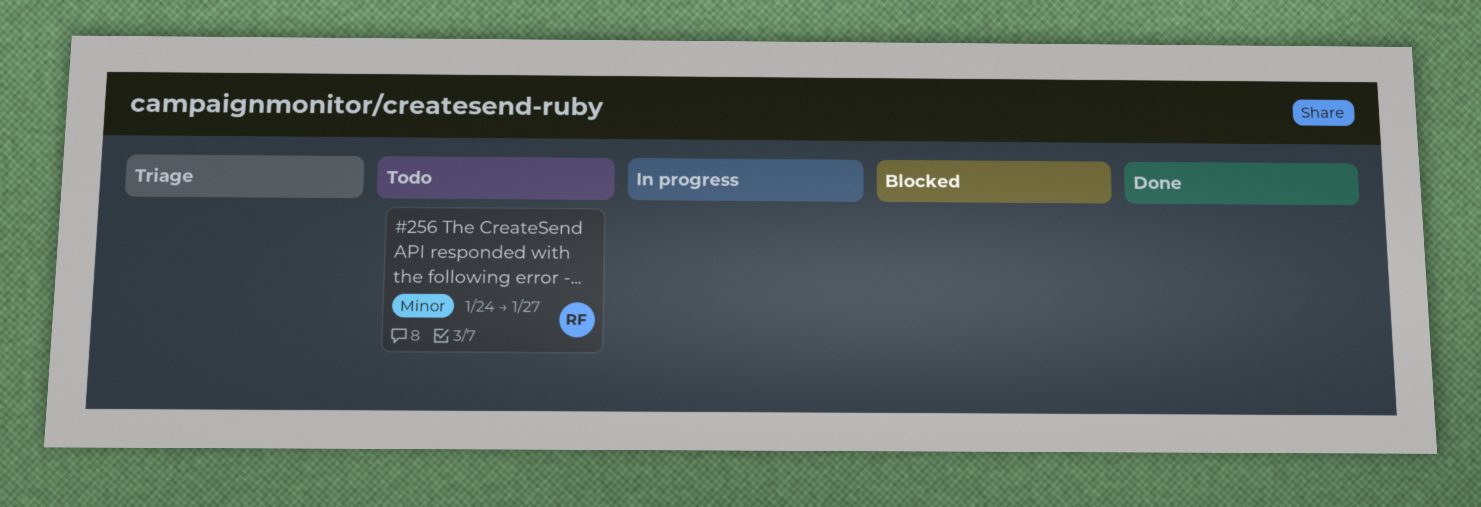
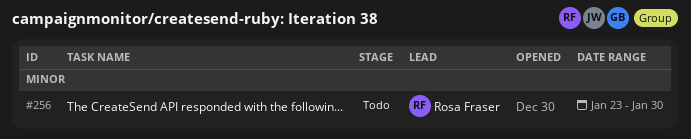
#256, start: Jan 24 -> Jan 23
#256, due: Jan 27 -> Jan 30

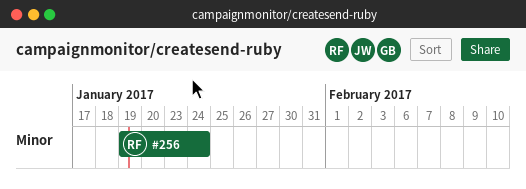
#256, start: Jan 23 -> Jan 19
#256, due: Jan 30 -> Jan 24

